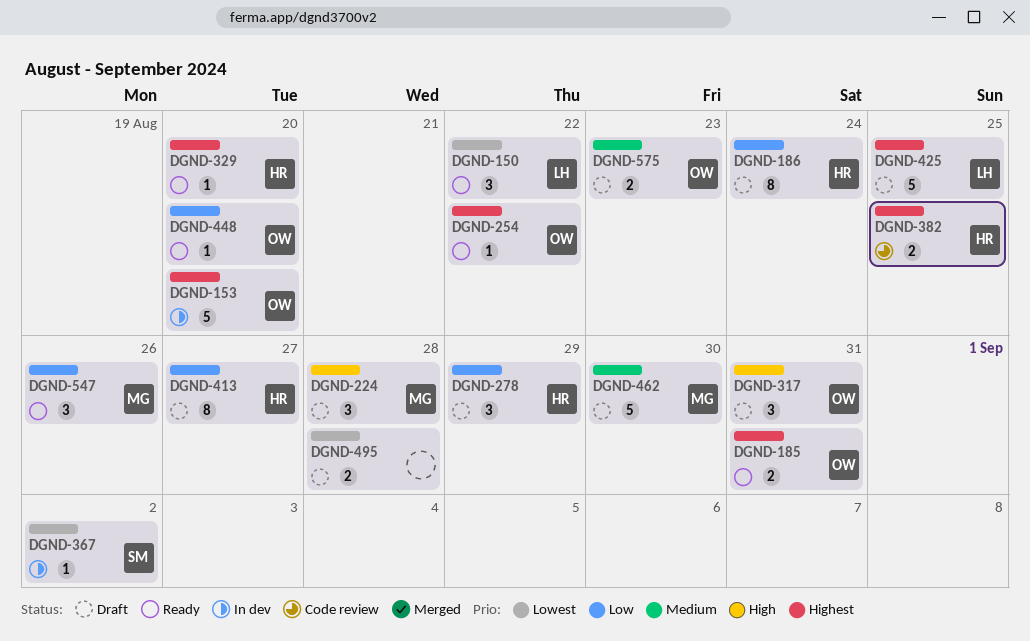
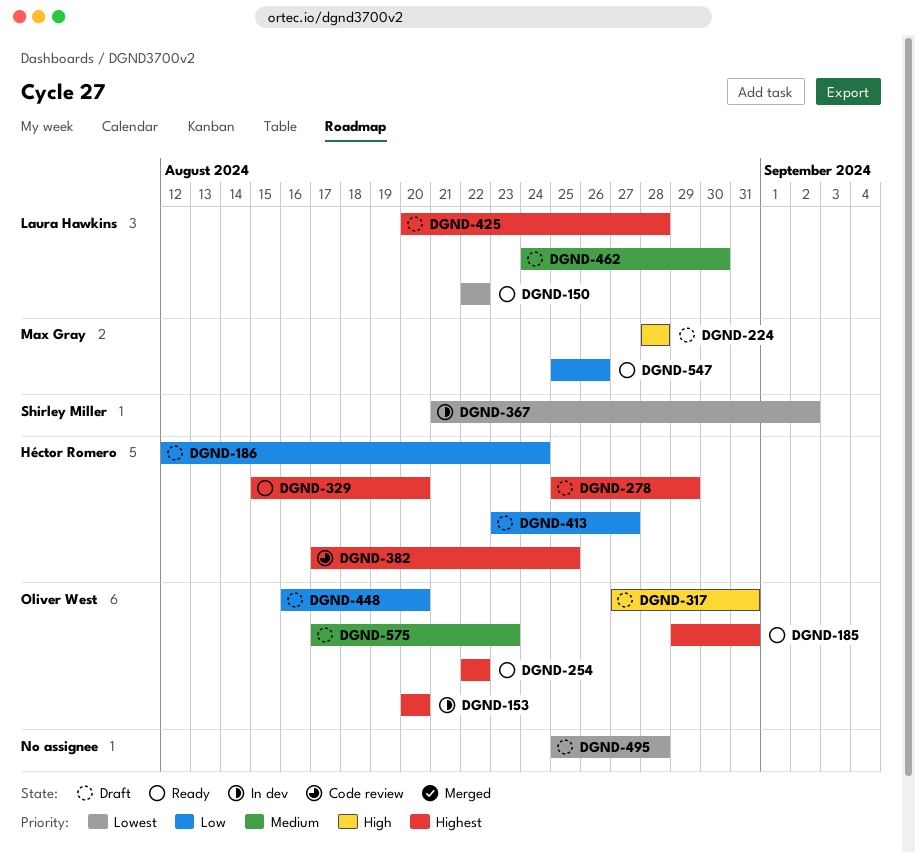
DGND-278, priority: Low -> Highest
DGND-425, due: Aug 25 -> Aug 28
DGND-448, status: Ready -> Draft
DGND-462, owner: Max Gray -> Laura Hawkins

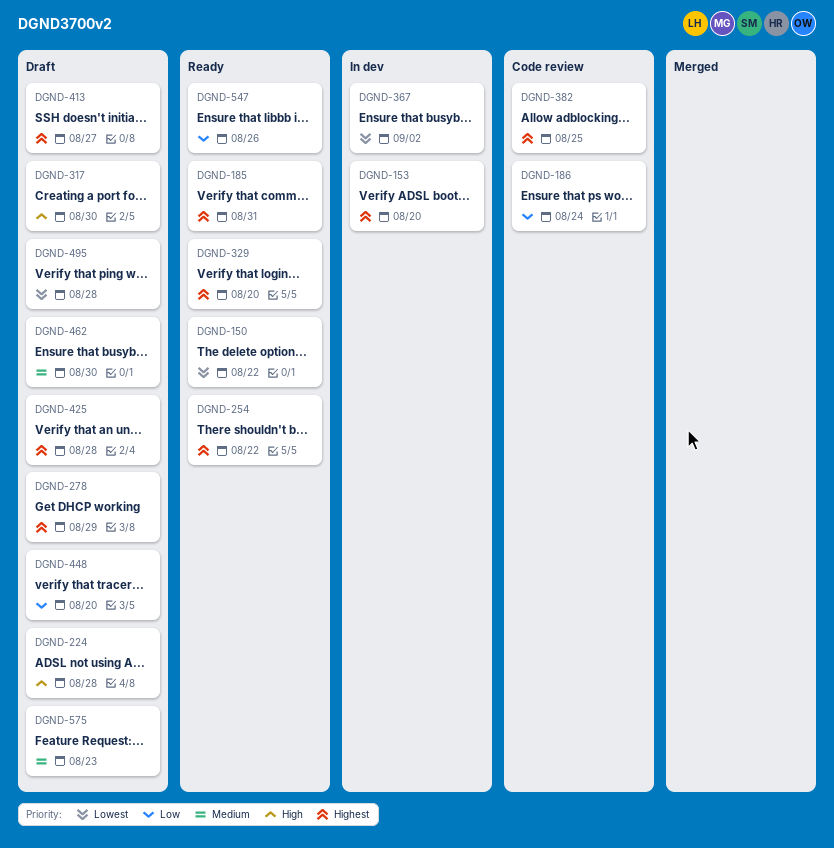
DGND-186, status: Draft -> Code review
DGND-317, due: Aug 31 -> Aug 30
DGND-413, priority: Low -> Highest

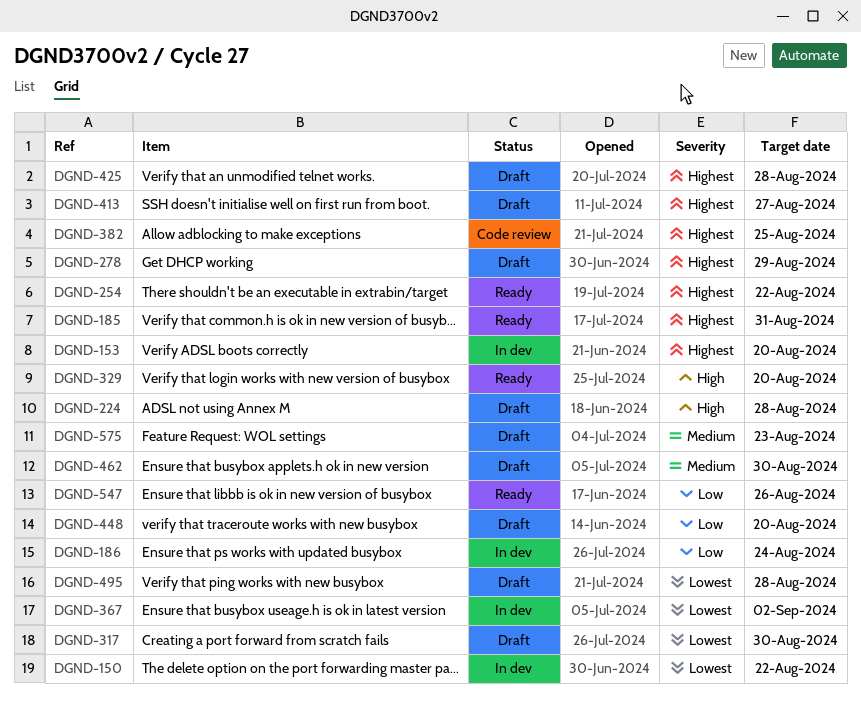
DGND-150, status: Ready -> In dev
DGND-186, status: Code review -> In dev
DGND-317, priority: High -> Lowest
DGND-329, priority: Highest -> High

